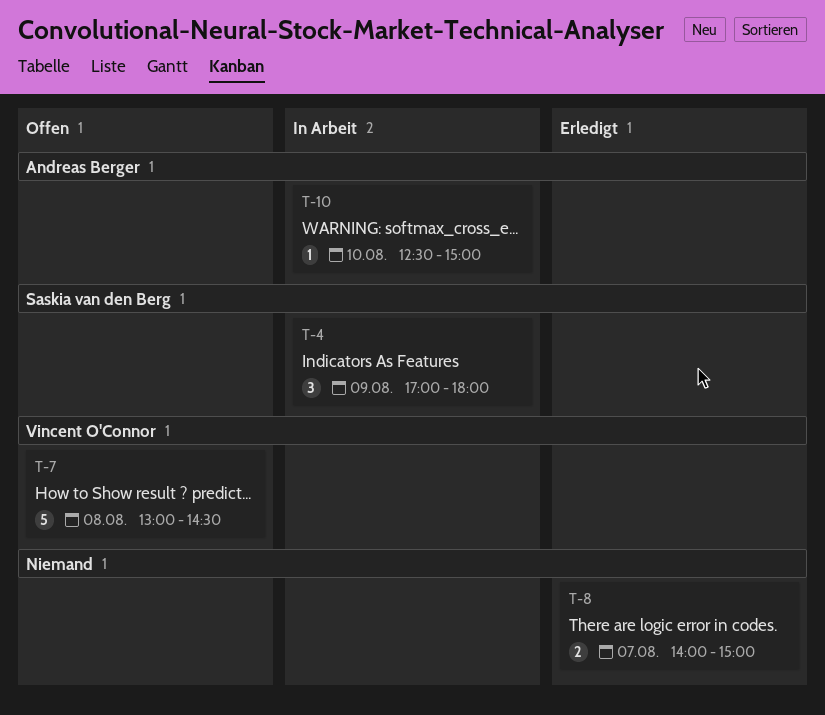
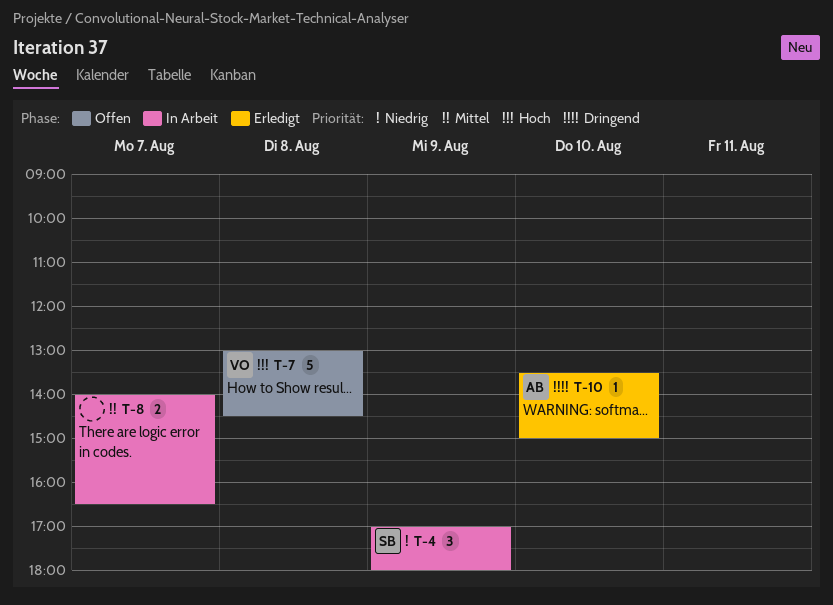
T-8, status: Erledigt -> In Arbeit
T-8, ends: 15:00 -> 16:30
T-10, status: In Arbeit -> Erledigt
T-10, begins: 12:30 -> 13:30

